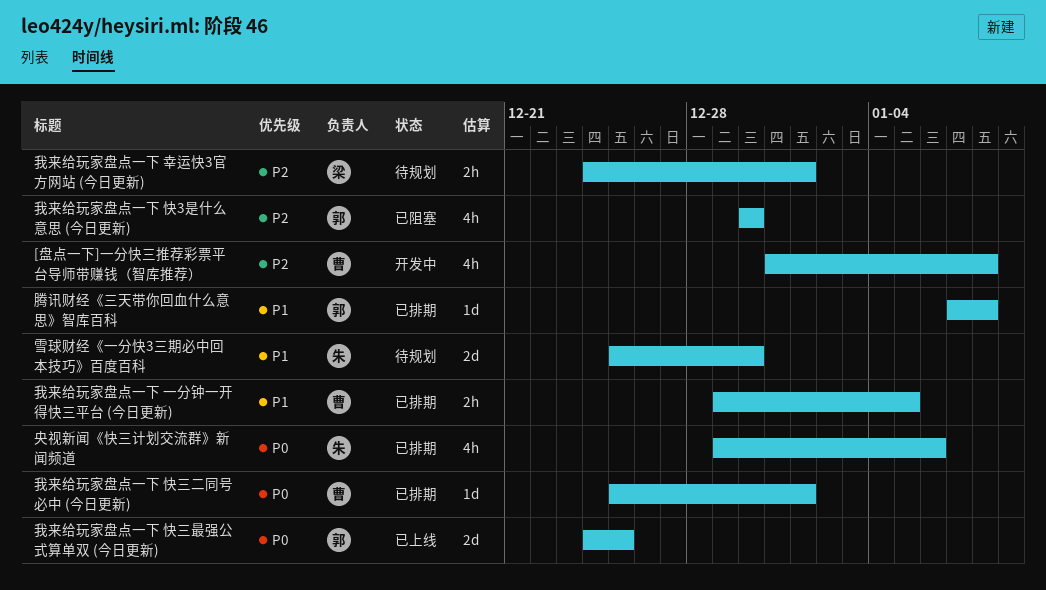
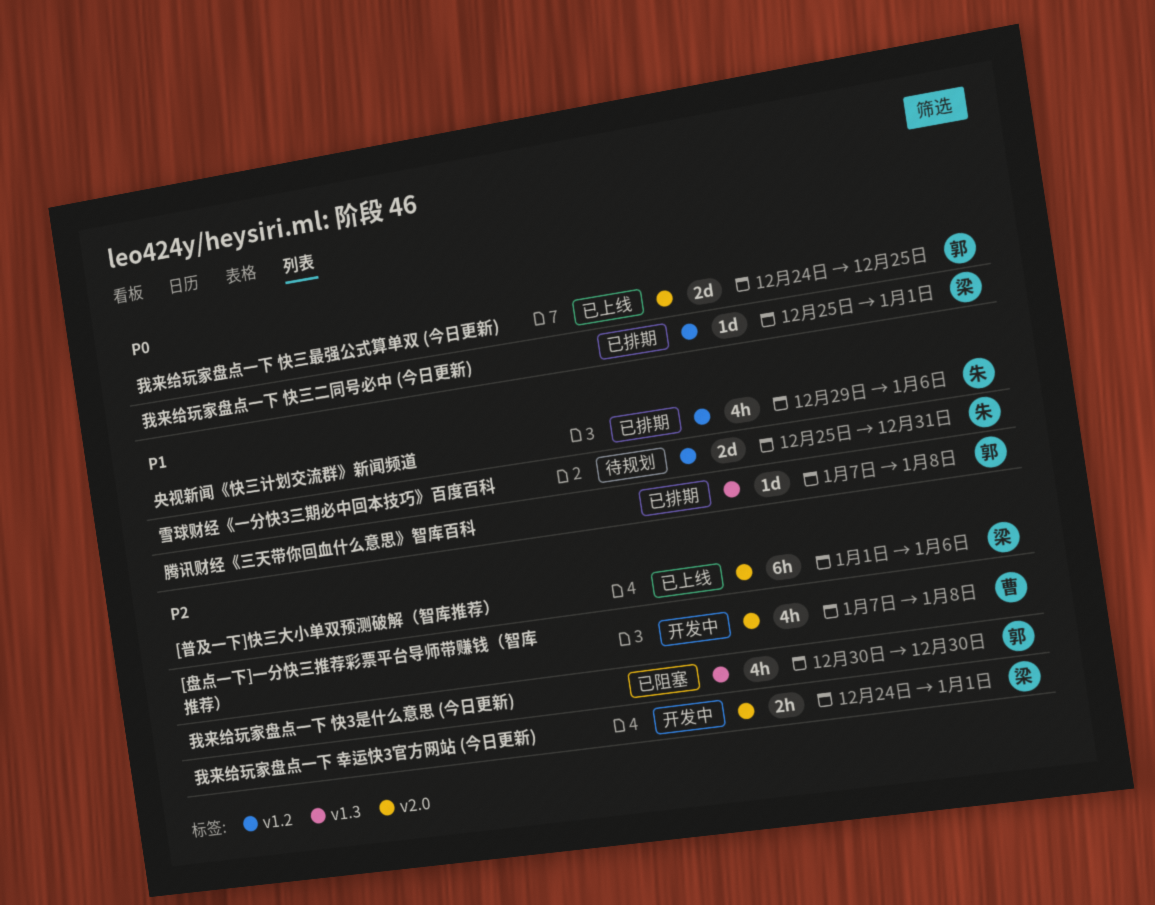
[普及一下]快三大小单双预测破解（智库推荐）: none -> present
[盘点一下]一分快三推荐彩票平台导师带赚钱（智库推荐）, start: Dec 31 -> Jan 7
央视新闻《快三计划交流群》新闻频道, priority: P0 -> P1
我来给玩家盘点一下 一分钟一开得快三平台 (今日更新): present -> none
我来给玩家盘点一下 幸运快3官方网站 (今日更新), status: 待规划 -> 开发中
我来给玩家盘点一下 快三二同号必中 (今日更新), owner: 曹 -> 梁
雪球财经《一分快3三期必中回本技巧》百度百科, due: Dec 30 -> Dec 31

